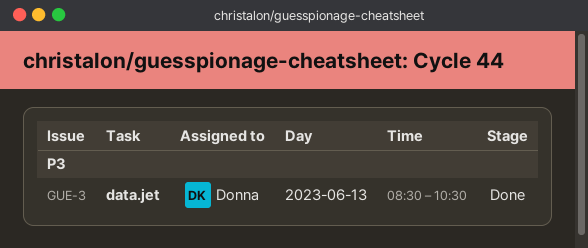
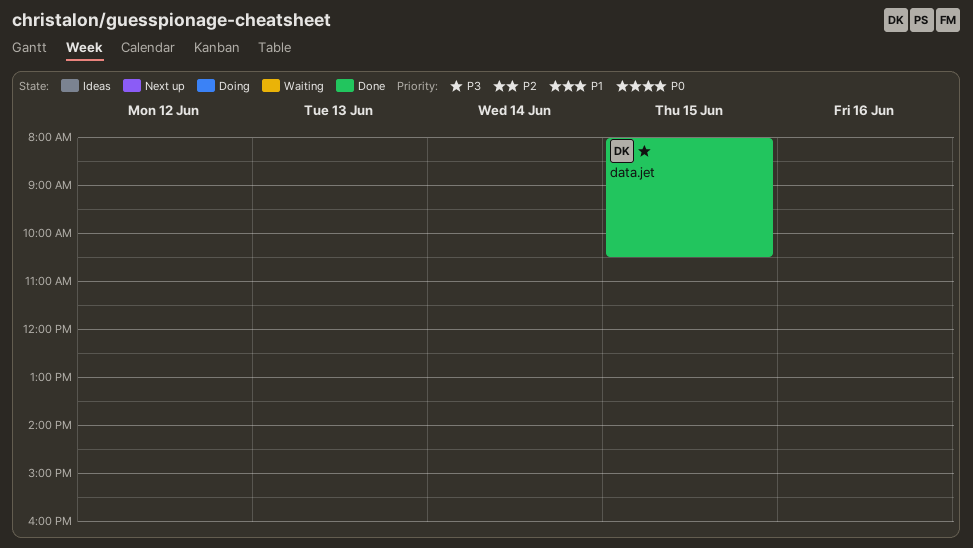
data.jet, day: Jun 13 -> Jun 15
data.jet, begins: 08:30 -> 08:00

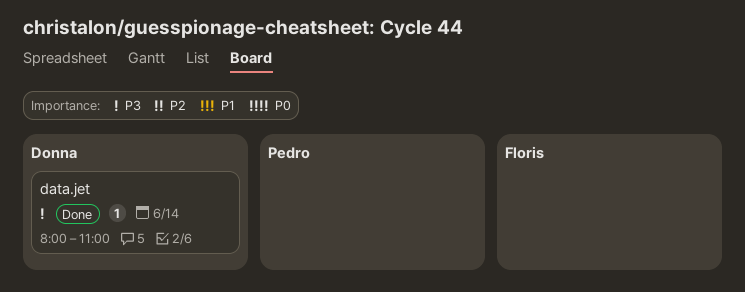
data.jet, day: Jun 15 -> Jun 14
data.jet, ends: 10:30 -> 11:00

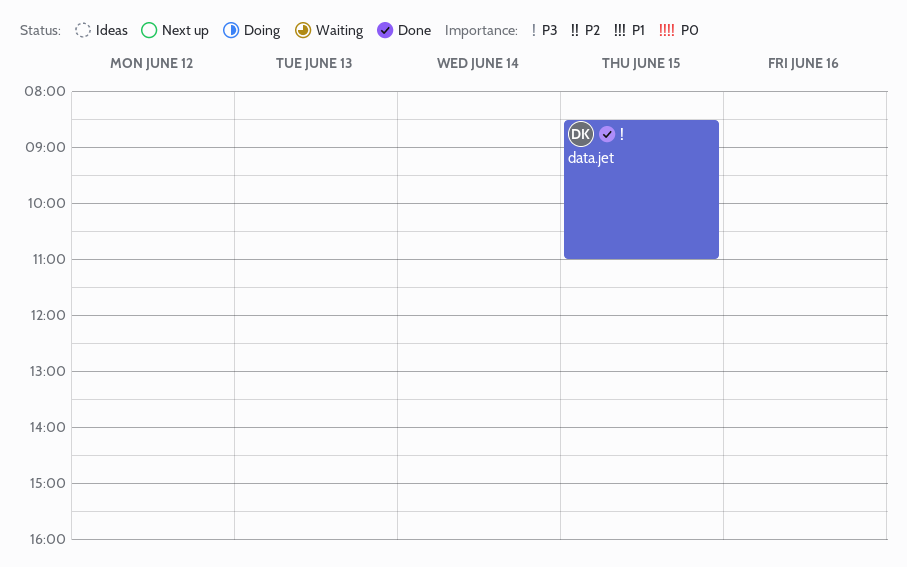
data.jet, day: Jun 14 -> Jun 15
data.jet, begins: 08:00 -> 08:30

